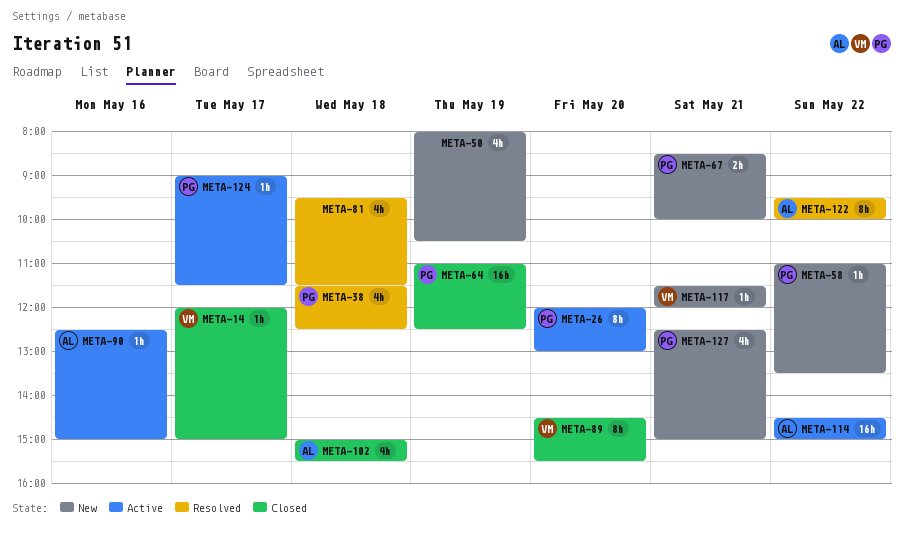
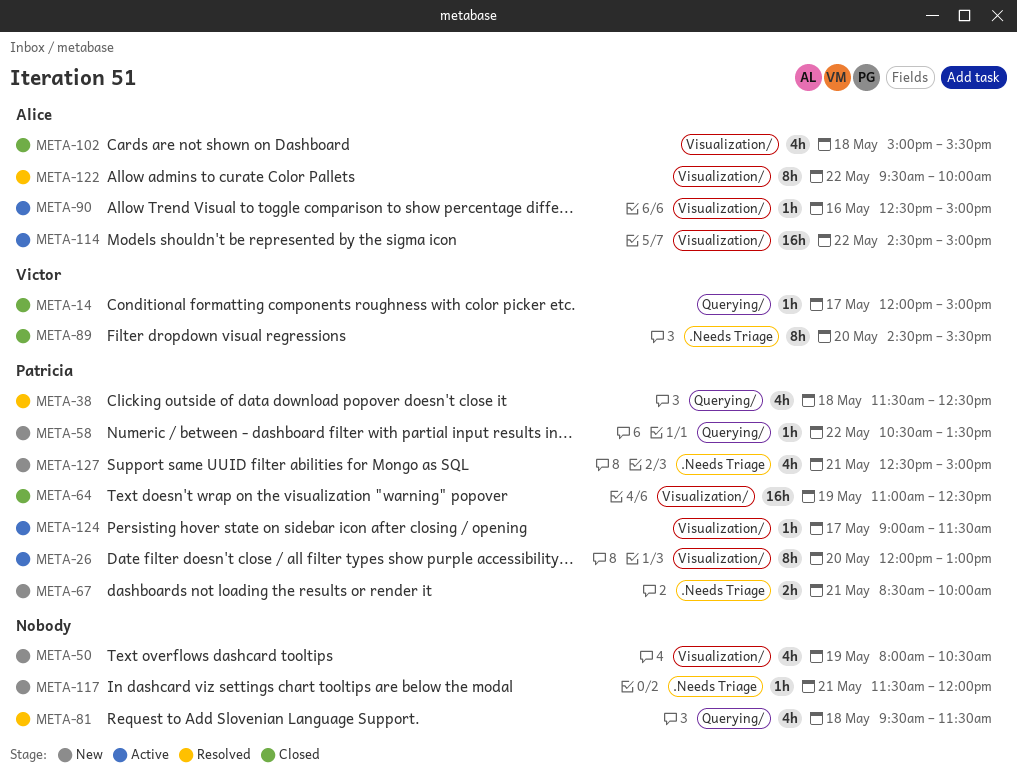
META-58, begins: 11:00 -> 10:30
META-117, owner: Victor -> none

